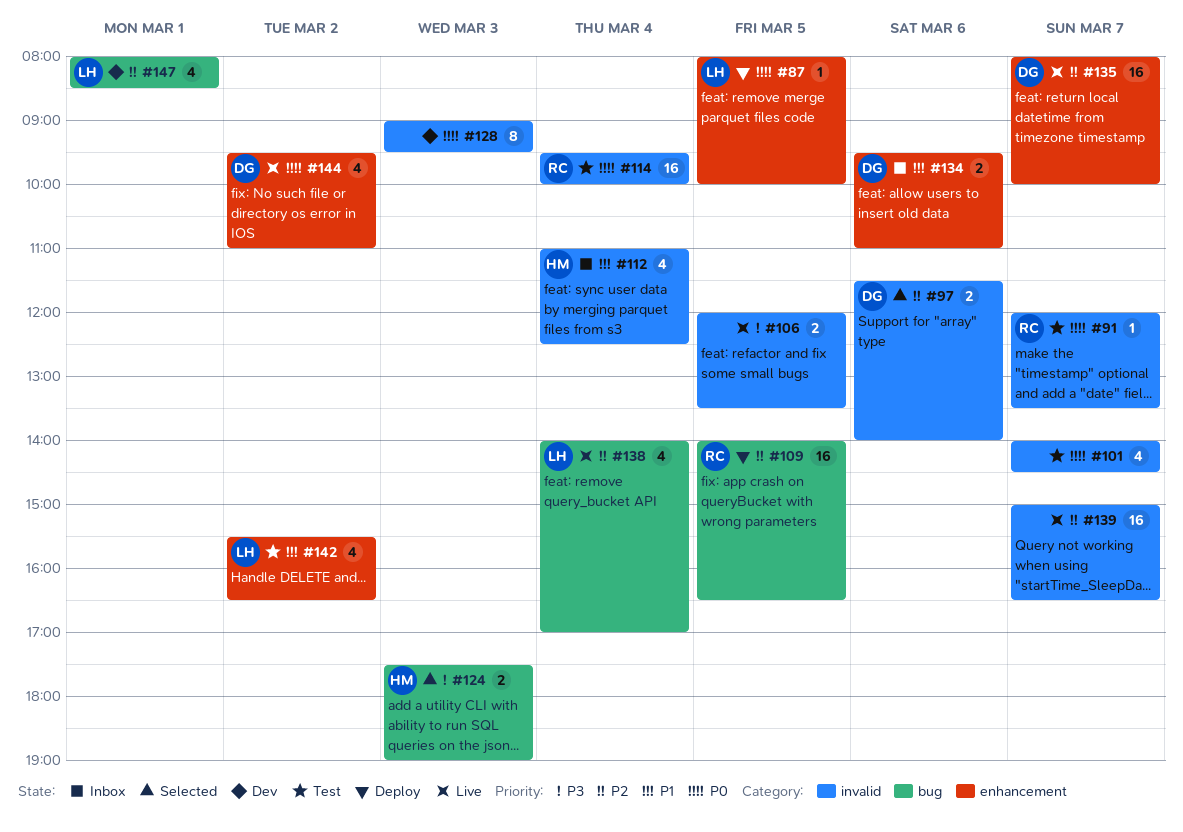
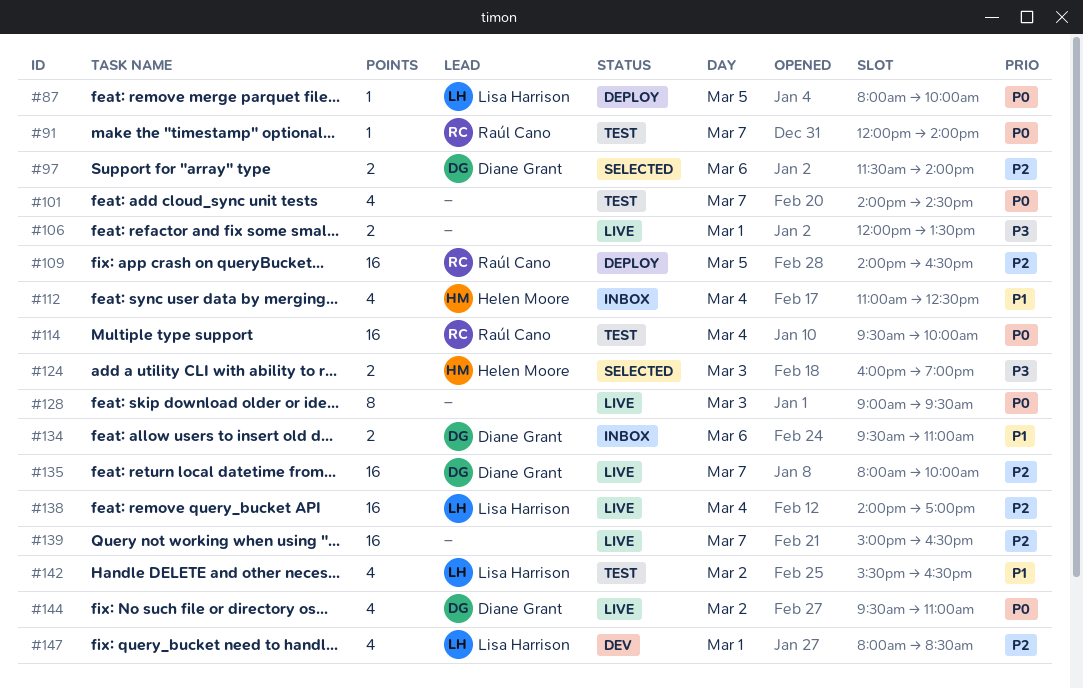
#91, ends: 13:30 -> 14:00
#106, day: Mar 5 -> Mar 1
#124, begins: 17:30 -> 16:00
#128, status: Dev -> Live
#138, estimate: 4 -> 16

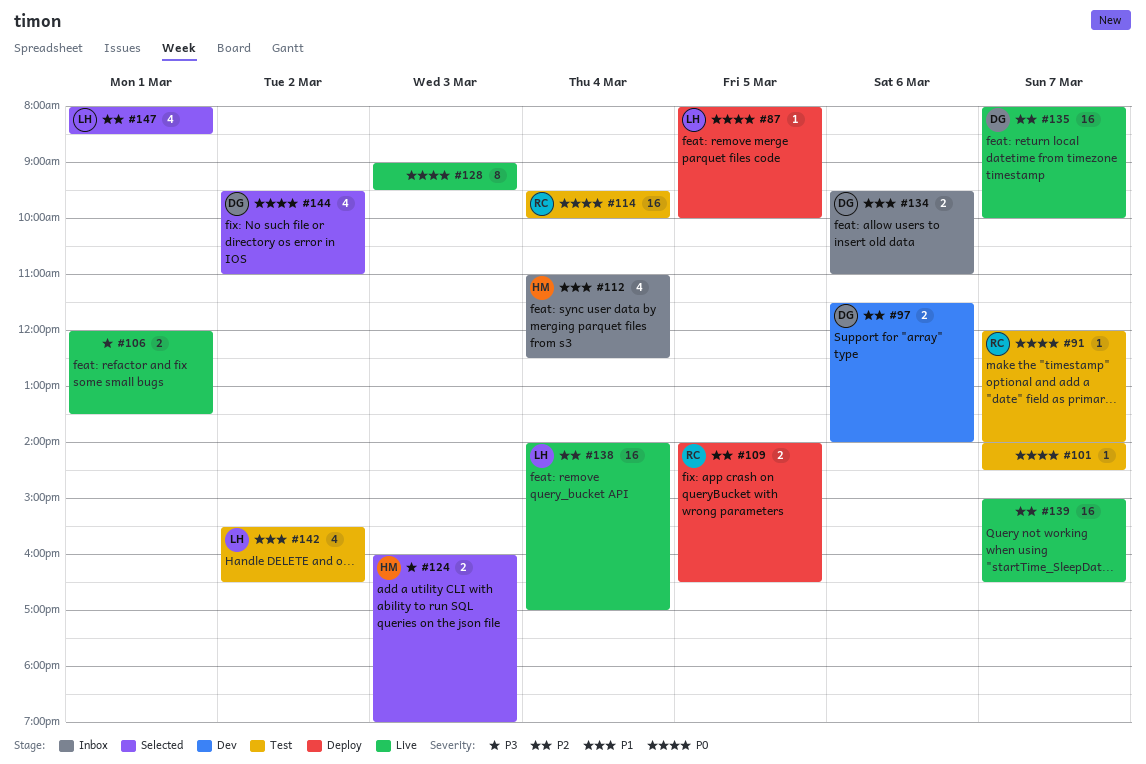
#97, status: Selected -> Dev
#101, estimate: 4 -> 1
#109, estimate: 16 -> 2
#144, status: Live -> Selected
#147, status: Dev -> Selected

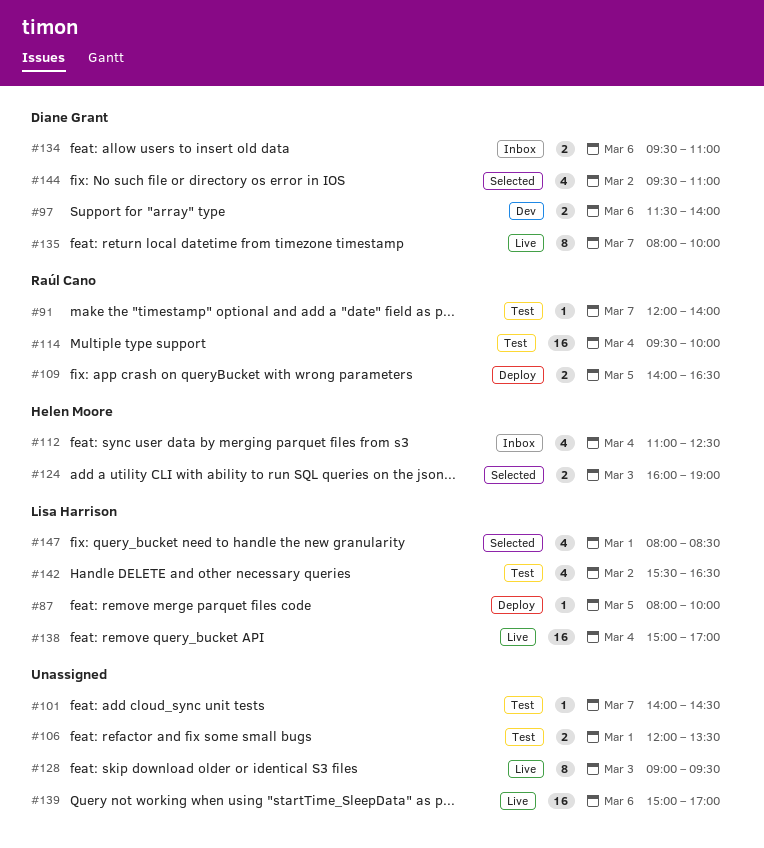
#106, status: Live -> Test
#135, estimate: 16 -> 8
#138, begins: 14:00 -> 15:00
#139, day: Mar 7 -> Mar 6
#139, ends: 16:30 -> 17:00

